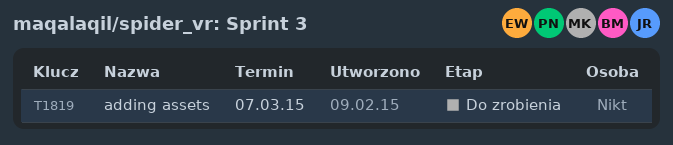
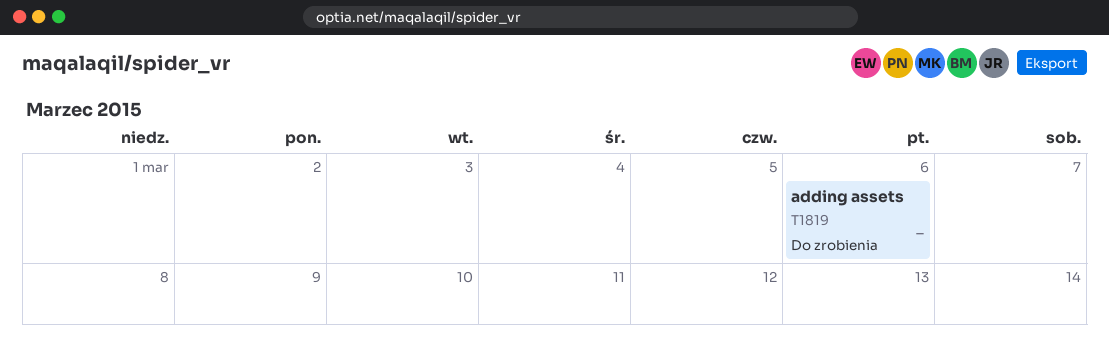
T1819, due: Mar 7 -> Mar 6

